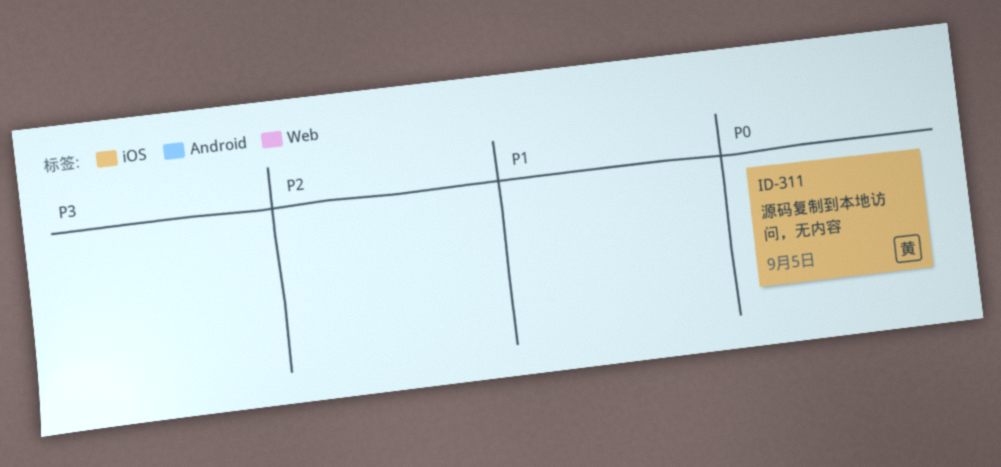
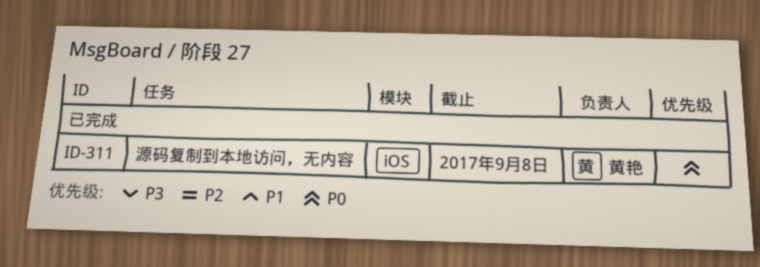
ID-311, due: Sep 5 -> Sep 8

